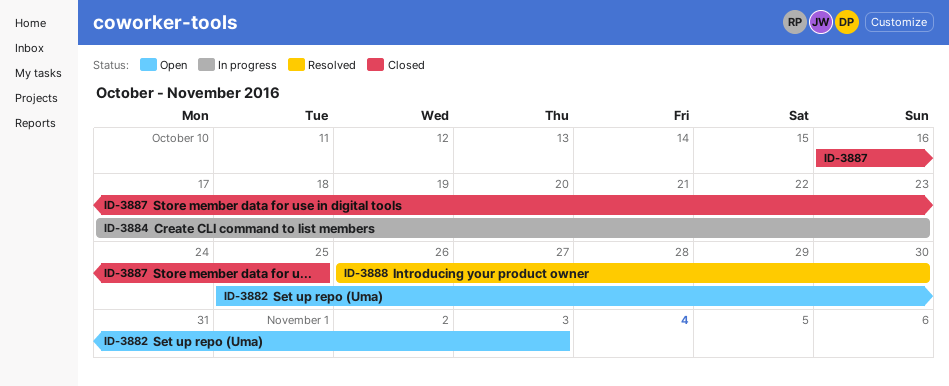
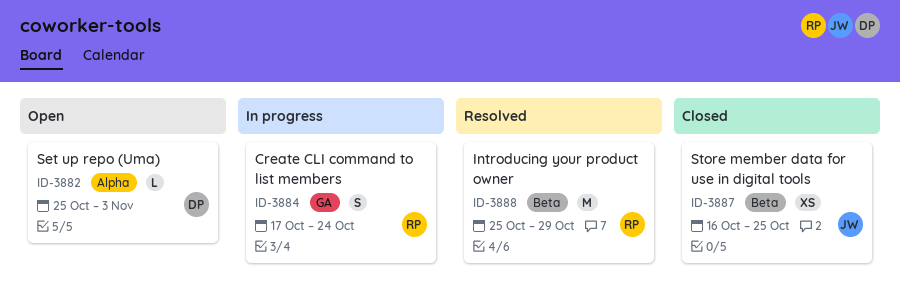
ID-3884, due: Oct 23 -> Oct 24
ID-3888, start: Oct 26 -> Oct 25
ID-3888, due: Oct 30 -> Oct 29

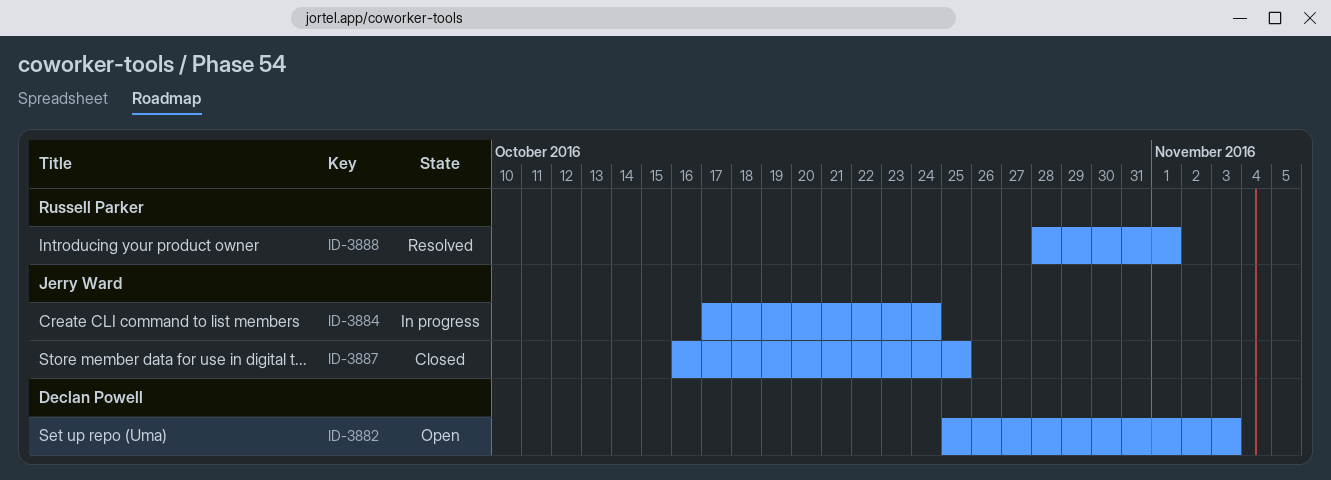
ID-3884, owner: Russell Parker -> Jerry Ward
ID-3888, start: Oct 25 -> Oct 28
ID-3888, due: Oct 29 -> Nov 1

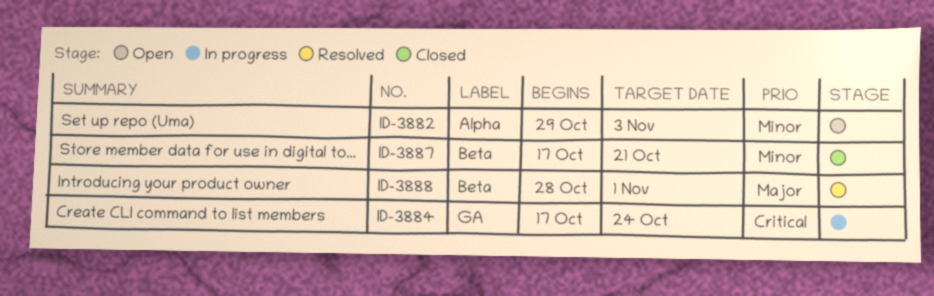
ID-3882, start: Oct 25 -> Oct 29
ID-3887, start: Oct 16 -> Oct 17
ID-3887, due: Oct 25 -> Oct 21

